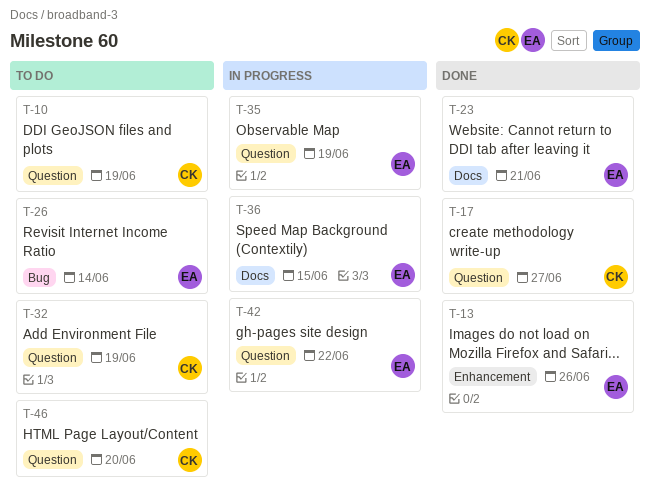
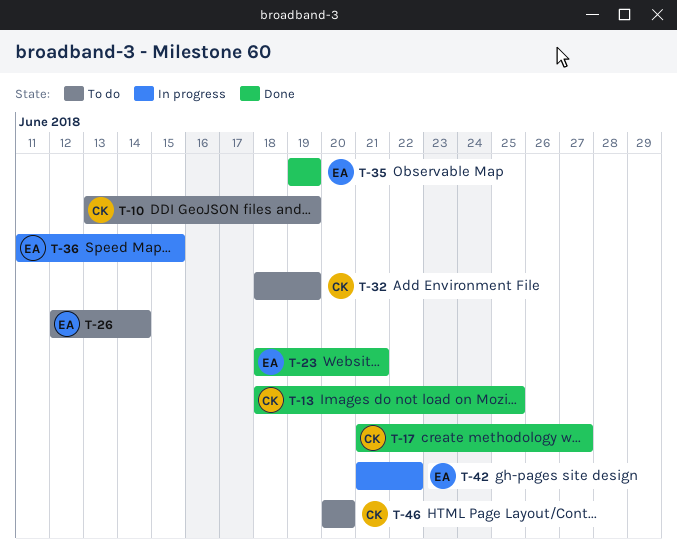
T-13, owner: EA -> CK
T-13, due: Jun 26 -> Jun 25
T-35, status: In progress -> Done

